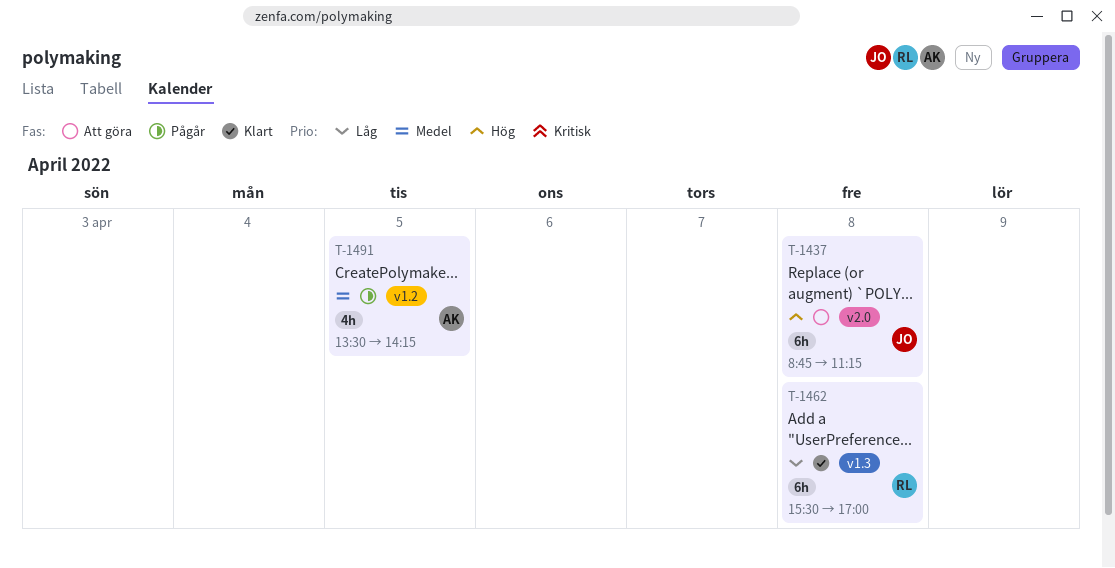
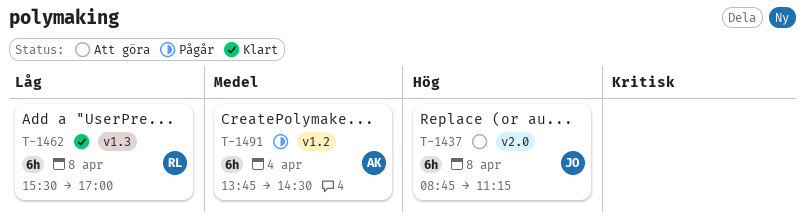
T-1491, estimate: 4h -> 6h
T-1491, day: Apr 5 -> Apr 4
T-1491, begins: 13:30 -> 13:45
T-1491, ends: 14:15 -> 14:30

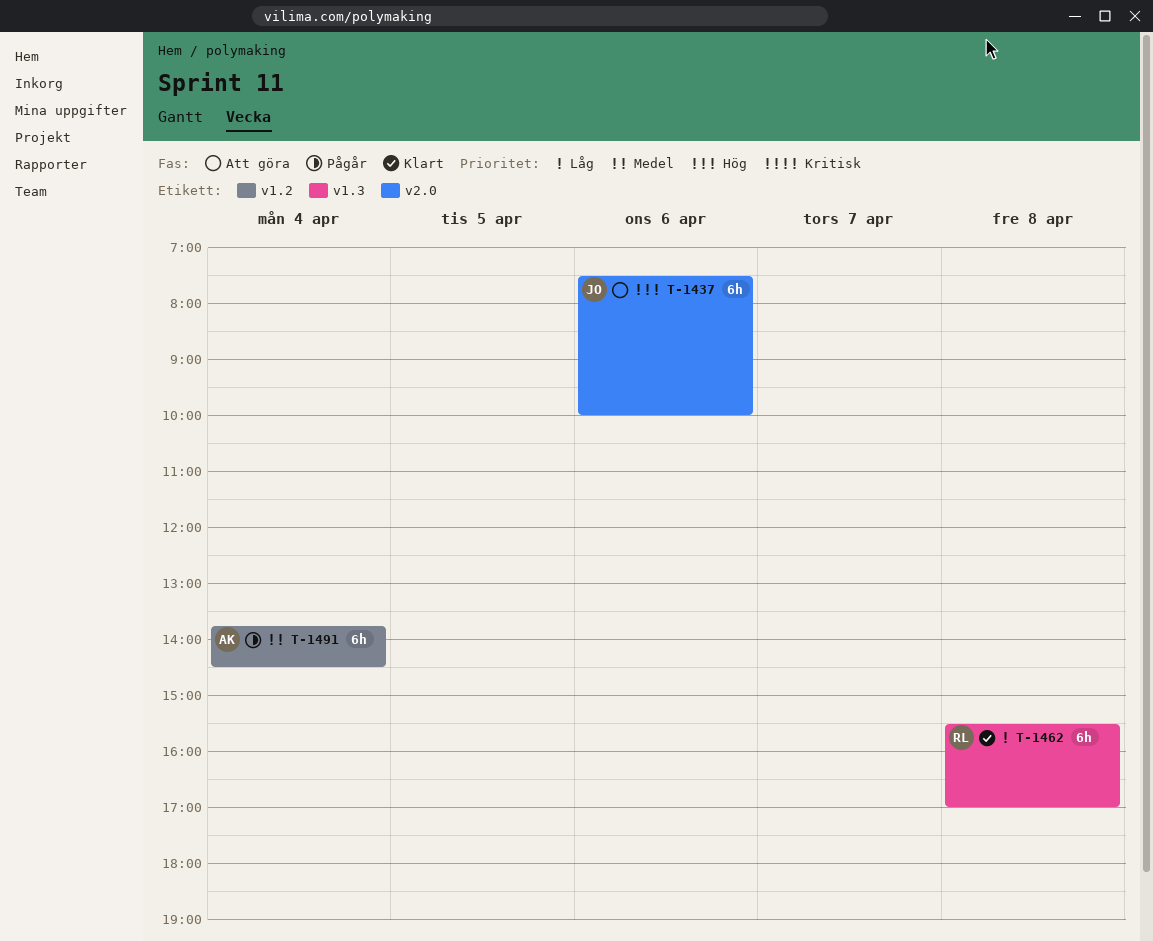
T-1437, day: Apr 8 -> Apr 6
T-1437, begins: 08:45 -> 07:30
T-1437, ends: 11:15 -> 10:00

